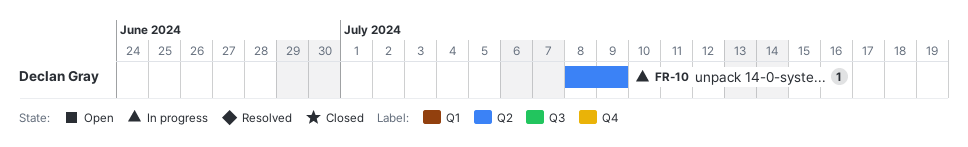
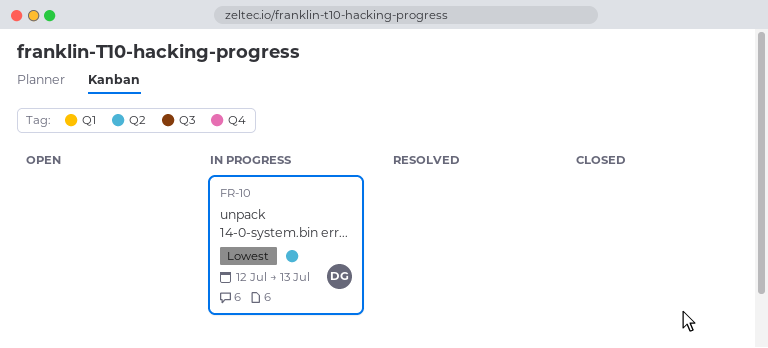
FR-10, start: Jul 8 -> Jul 12
FR-10, due: Jul 9 -> Jul 13

